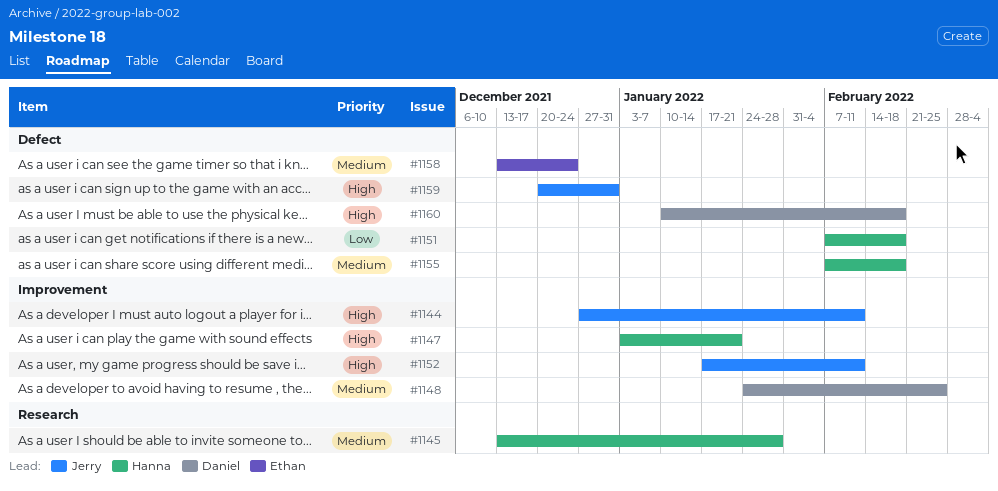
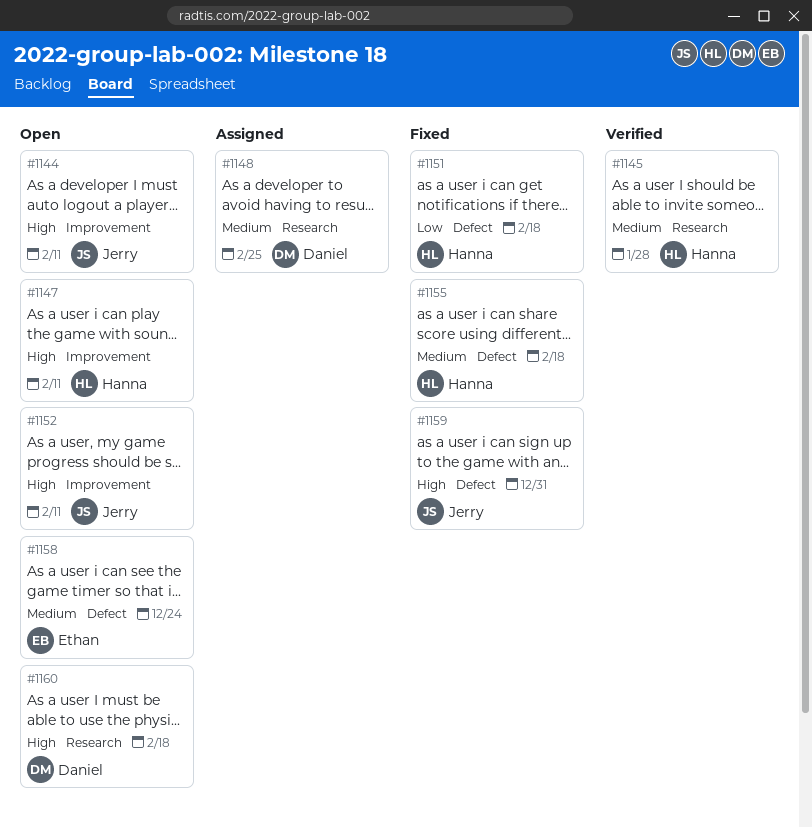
#1147, due: Jan 21 -> Feb 11
#1148, label: Improvement -> Research
#1160, label: Defect -> Research

